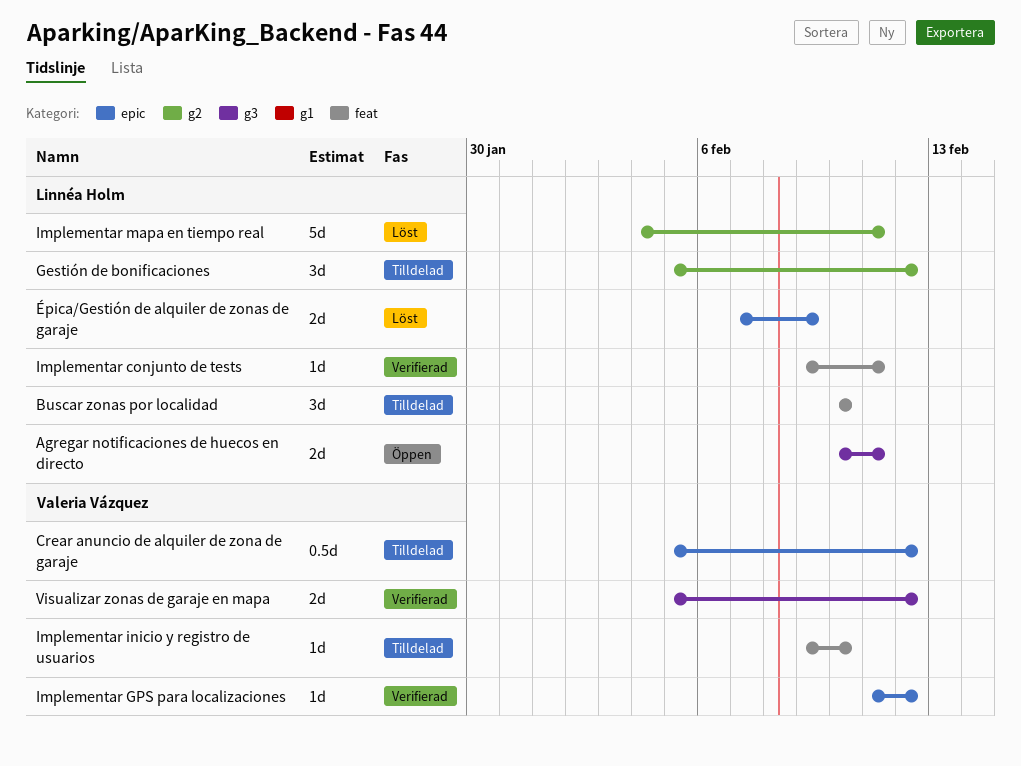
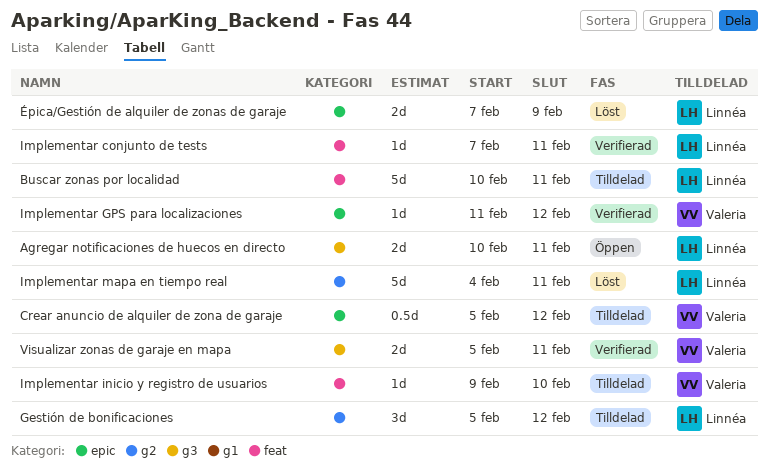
Buscar zonas por localidad, estimate: 3d -> 5d
Buscar zonas por localidad, due: Feb 10 -> Feb 11
Implementar conjunto de tests, start: Feb 9 -> Feb 7
Visualizar zonas de garaje en mapa, due: Feb 12 -> Feb 11

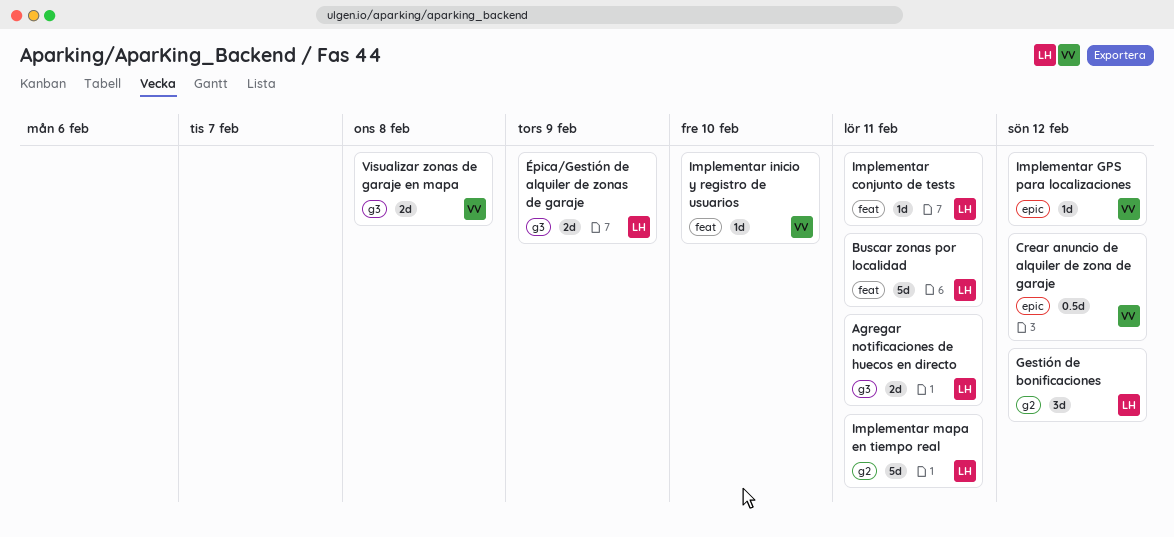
Visualizar zonas de garaje en mapa, due: Feb 11 -> Feb 8
Épica/Gestión de alquiler de zonas de garaje, label: epic -> g3

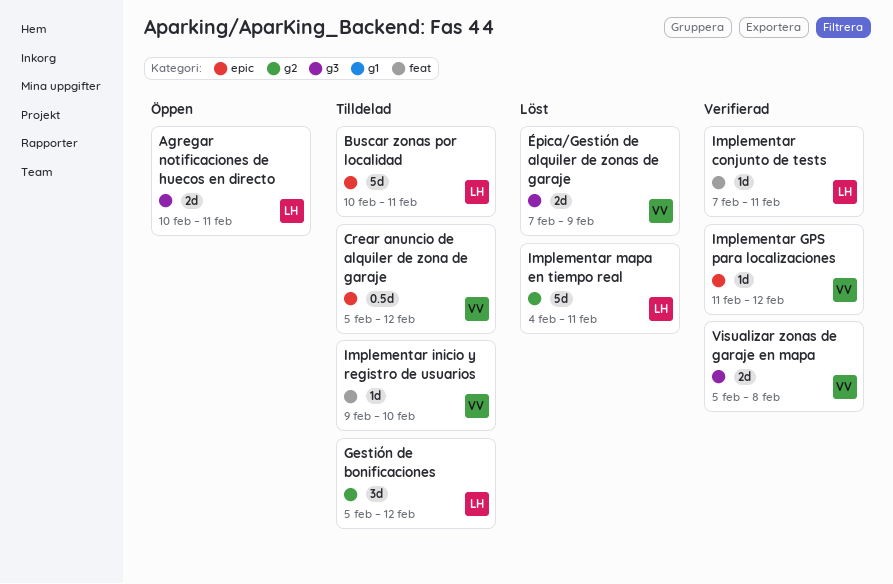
Buscar zonas por localidad, label: feat -> epic
Épica/Gestión de alquiler de zonas de garaje, owner: LH -> VV

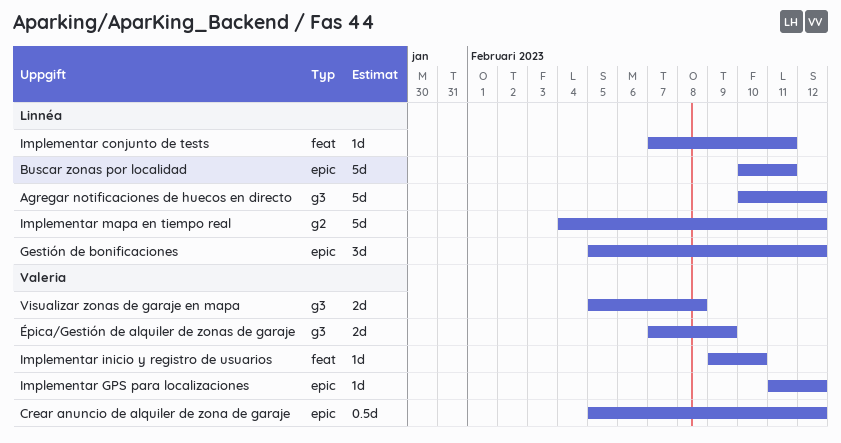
Agregar notificaciones de huecos en directo, estimate: 2d -> 5d
Agregar notificaciones de huecos en directo, due: Feb 11 -> Feb 12
Gestión de bonificaciones, label: g2 -> epic
Implementar mapa en tiempo real, due: Feb 11 -> Feb 12

